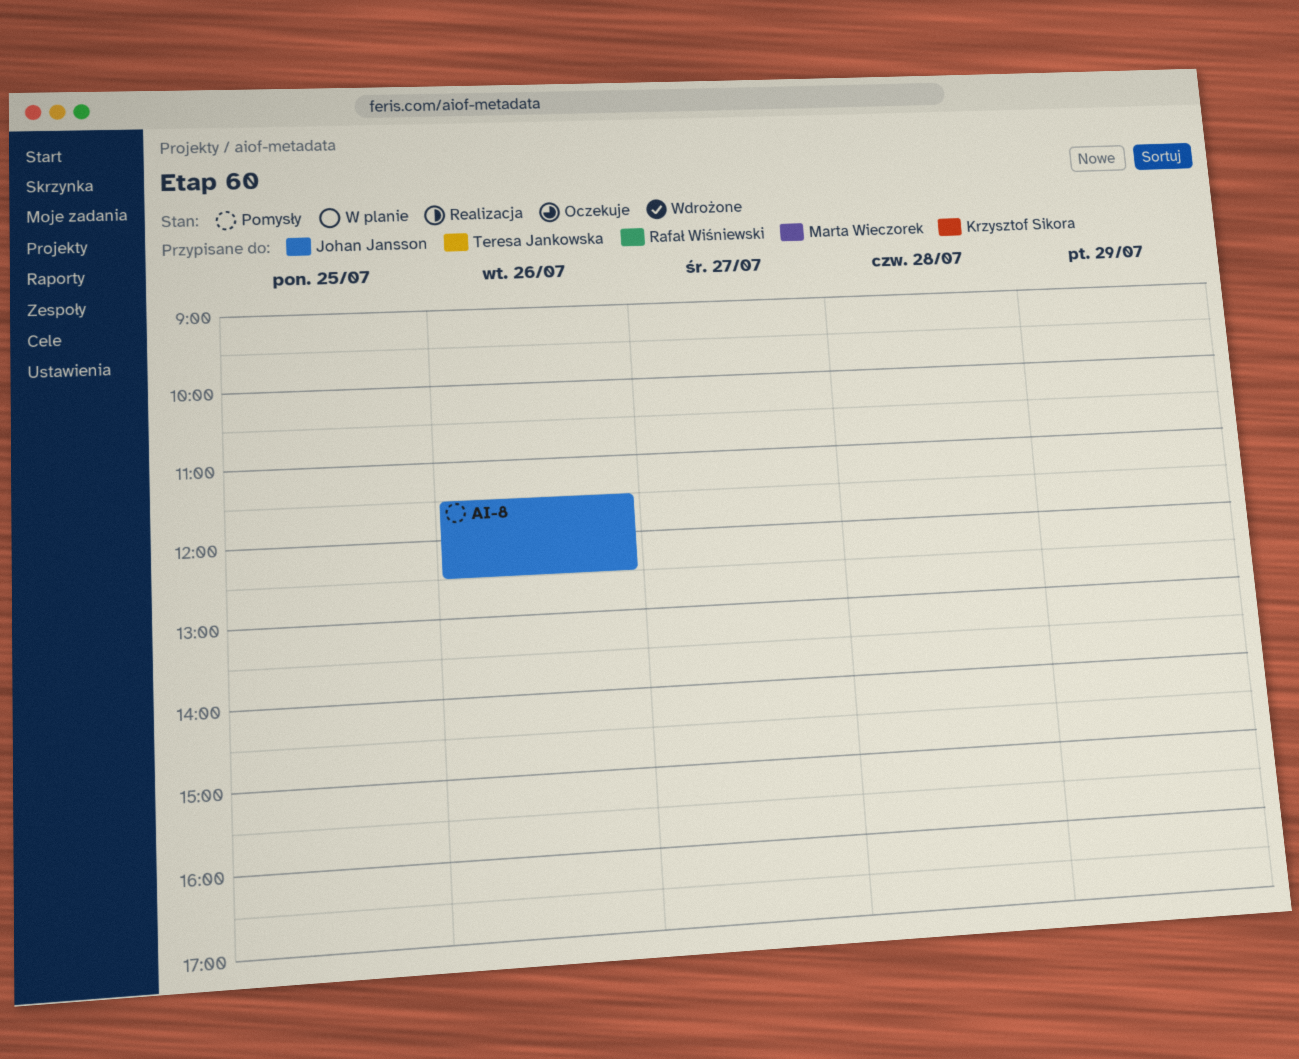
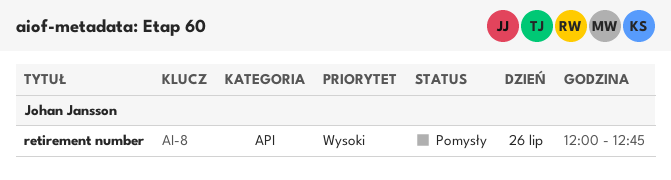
AI-8, begins: 11:30 -> 12:00
AI-8, ends: 12:30 -> 12:45

